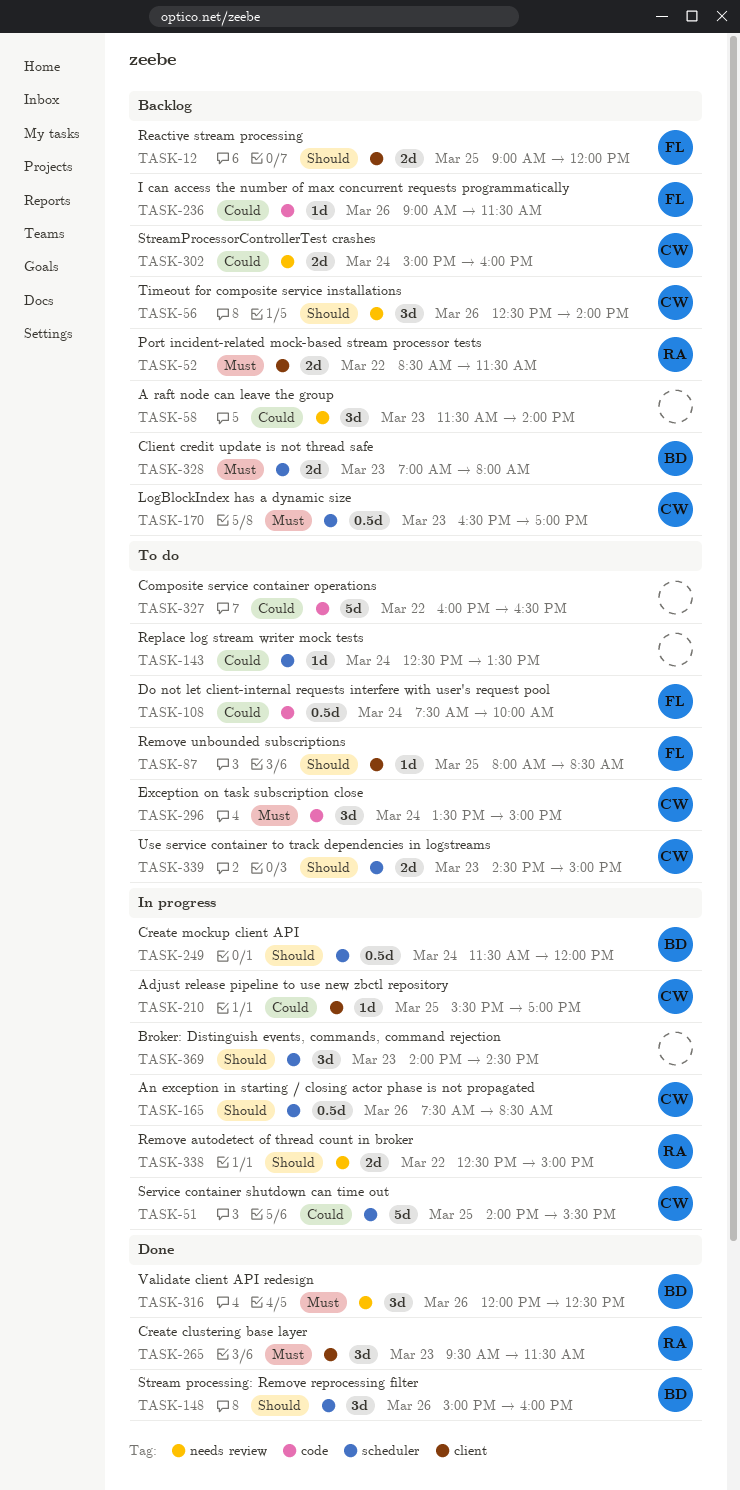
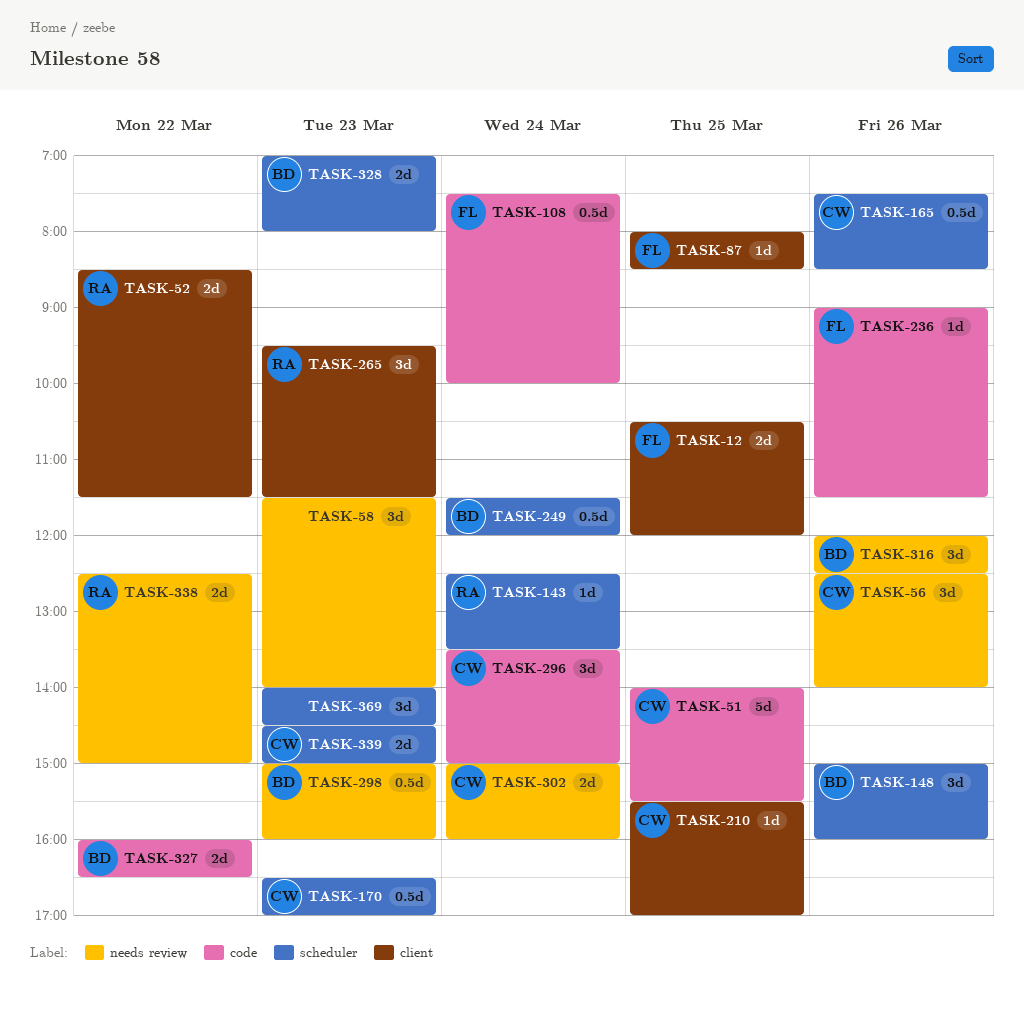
TASK-12, begins: 09:00 -> 10:30
TASK-51, label: scheduler -> code
TASK-143, owner: none -> RA
TASK-298: none -> present
TASK-327, owner: none -> BD
TASK-327, estimate: 5d -> 2d

